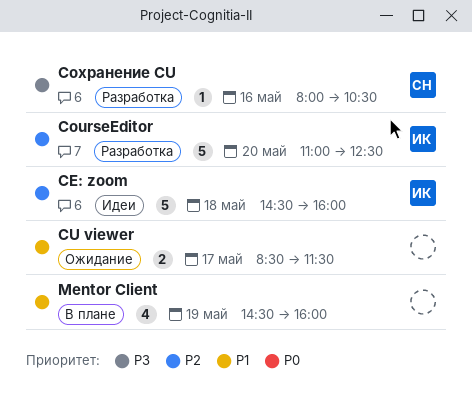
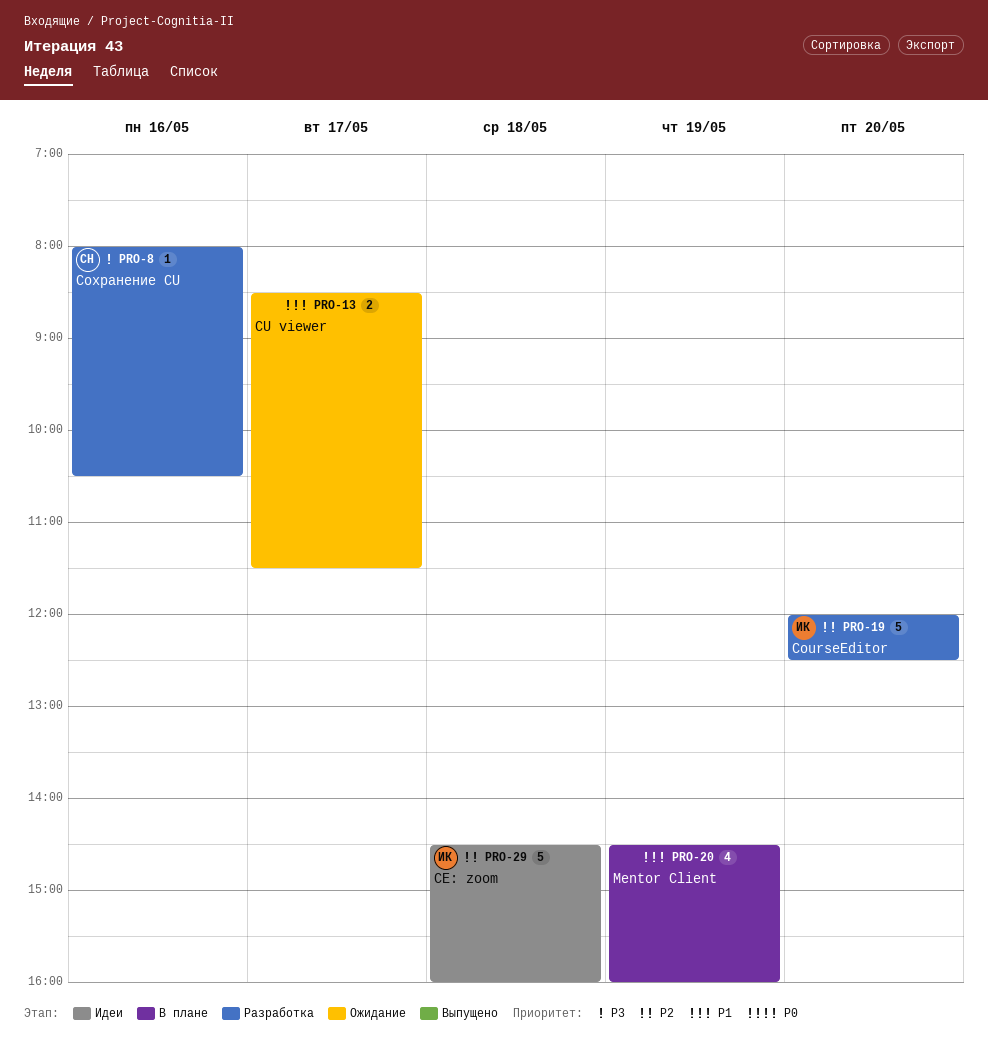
CourseEditor, begins: 11:00 -> 12:00

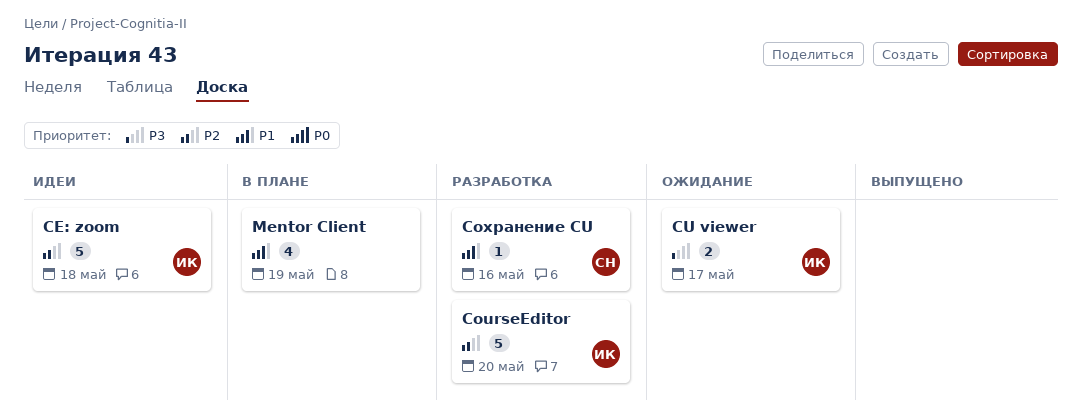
CU viewer, owner: none -> ИК
CU viewer, priority: P1 -> P3
Сохранение CU, priority: P3 -> P1

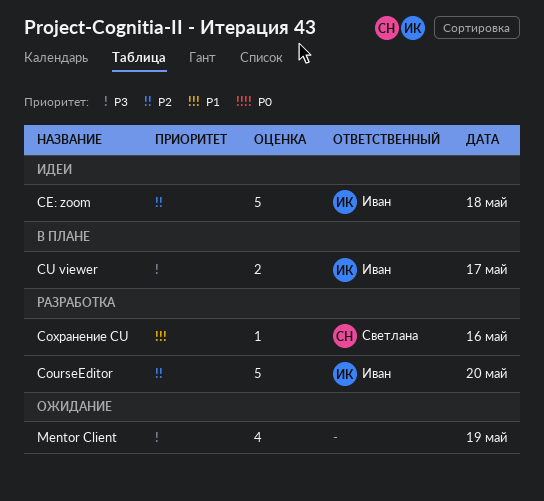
CU viewer, status: Ожидание -> В плане
Mentor Client, status: В плане -> Ожидание
Mentor Client, priority: P1 -> P3

